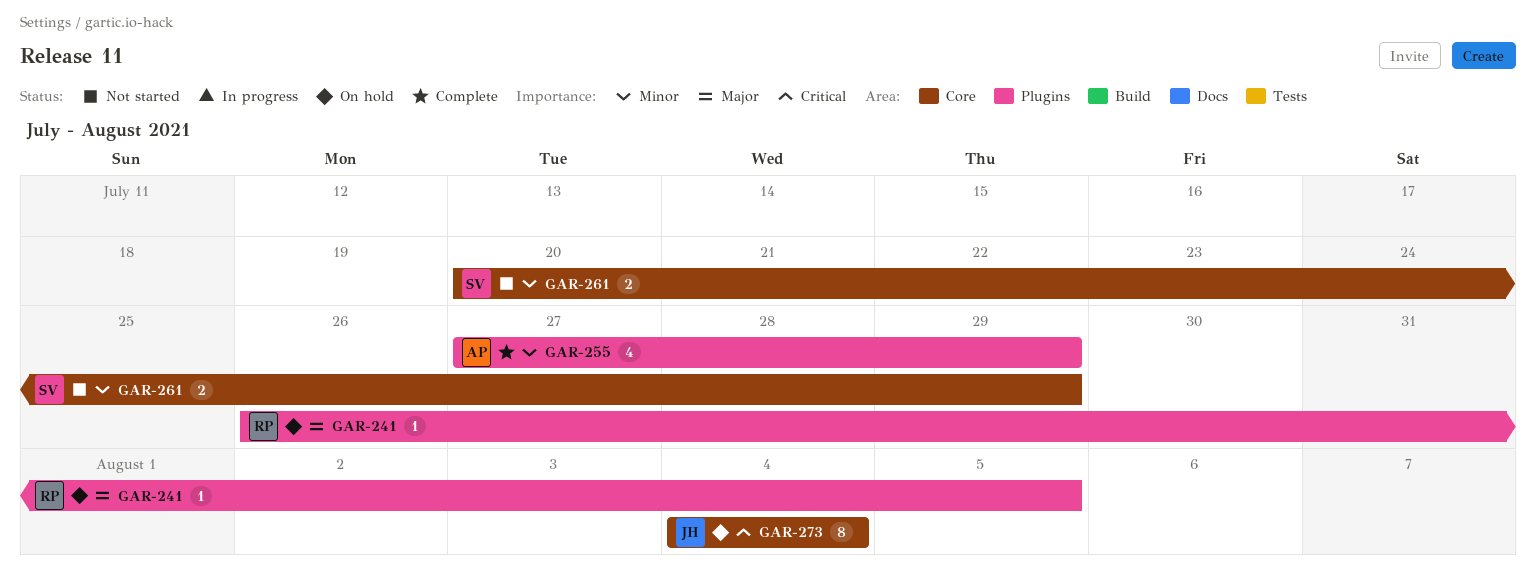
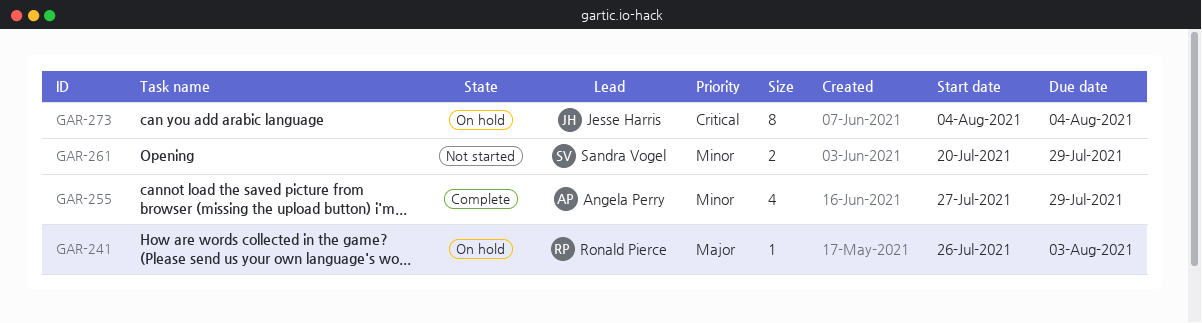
GAR-241, due: Aug 5 -> Aug 3

